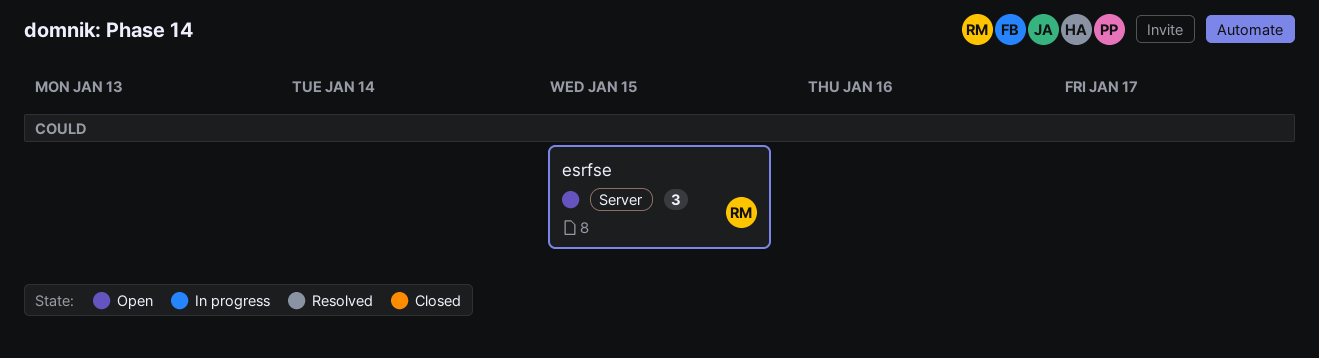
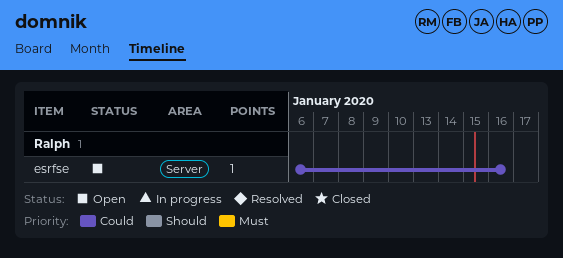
esrfse, estimate: 3 -> 1
esrfse, due: Jan 15 -> Jan 16

